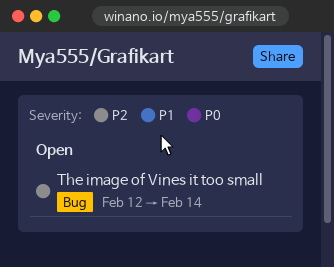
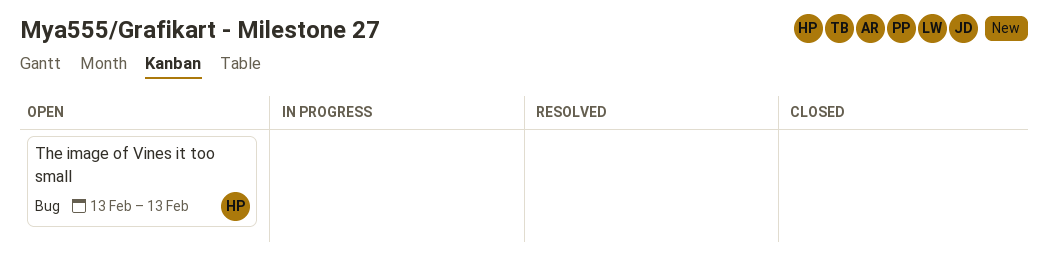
The image of Vines it too small, start: Feb 12 -> Feb 13
The image of Vines it too small, due: Feb 14 -> Feb 13

